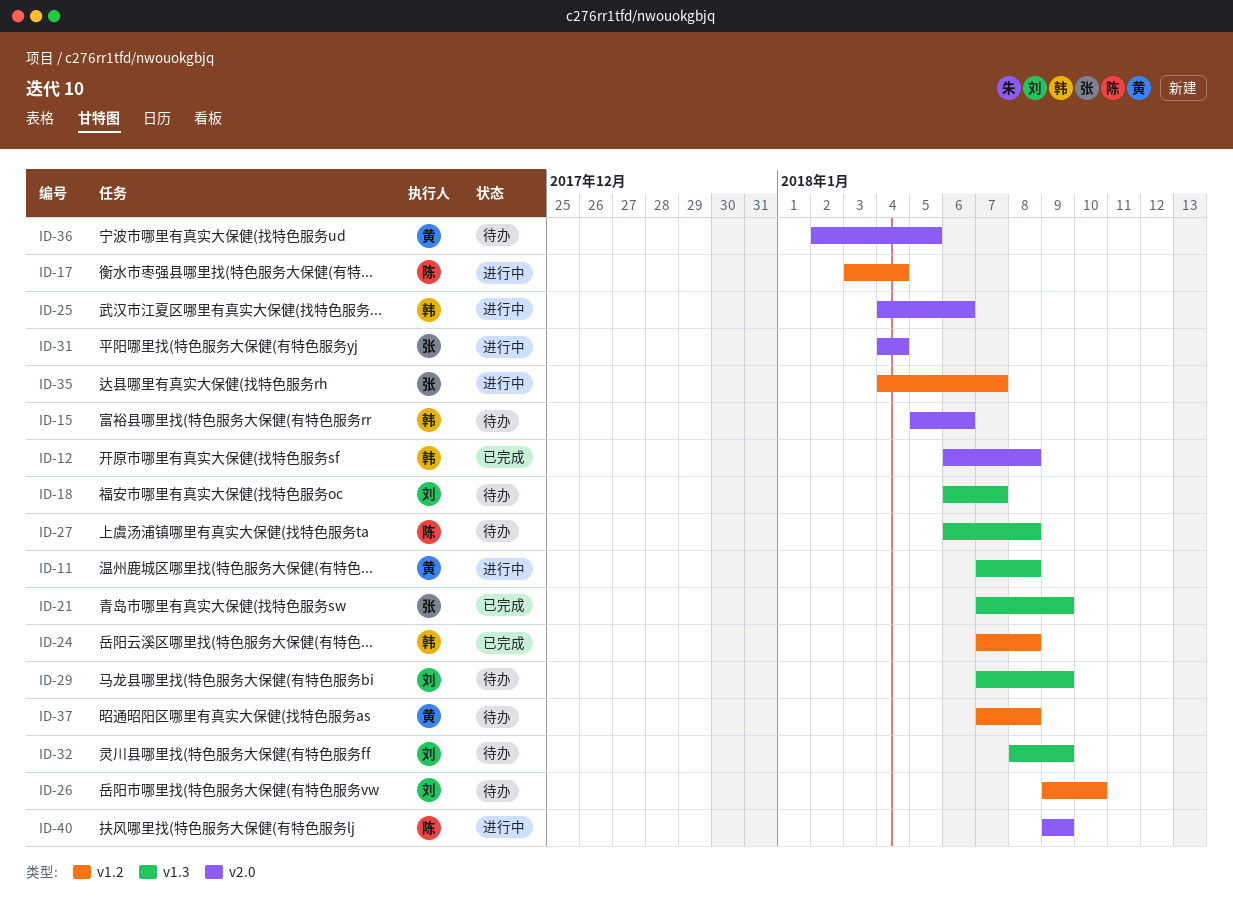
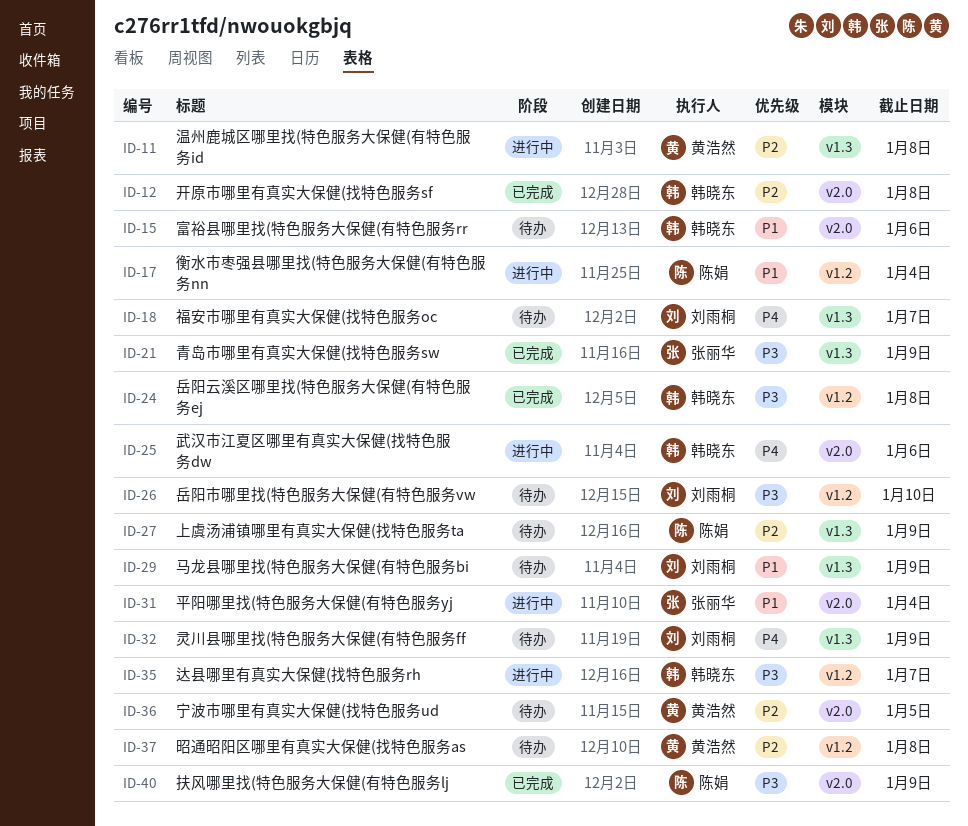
ID-27, due: Jan 8 -> Jan 9
ID-35, owner: 张丽华 -> 韩晓东
ID-40, status: 进行中 -> 已完成

